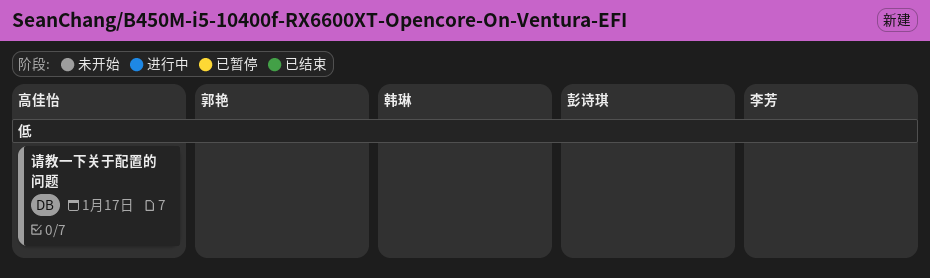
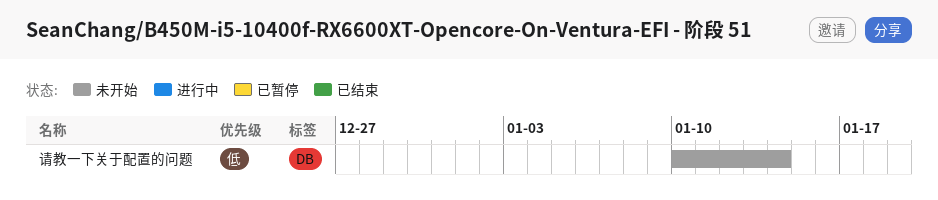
请教一下关于配置的问题, due: Jan 17 -> Jan 14

